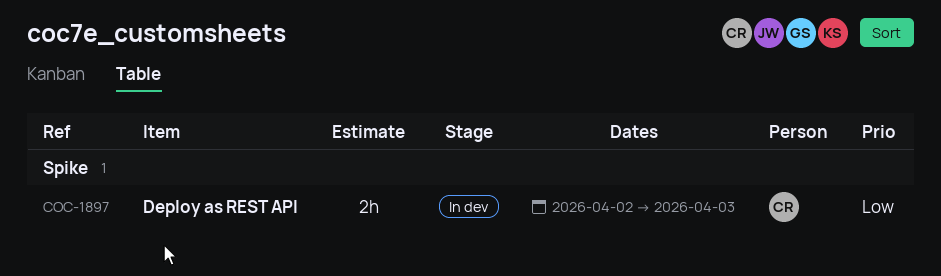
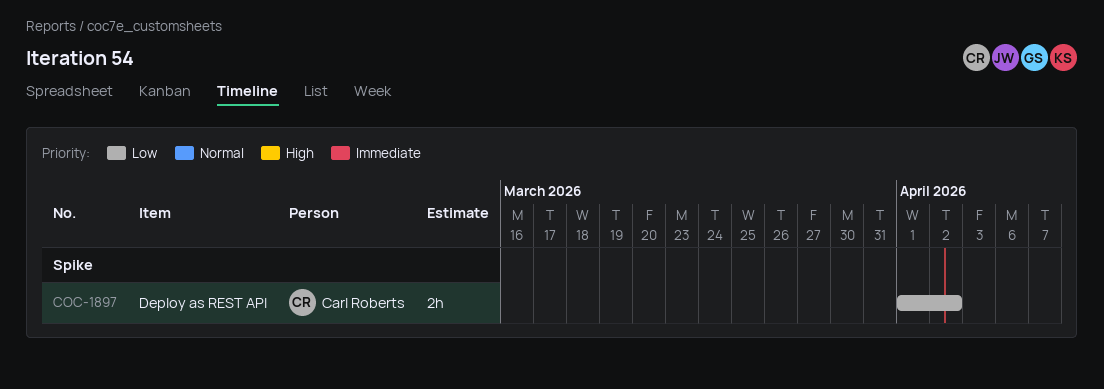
COC-1897, start: Apr 2 -> Apr 1
COC-1897, due: Apr 3 -> Apr 2

